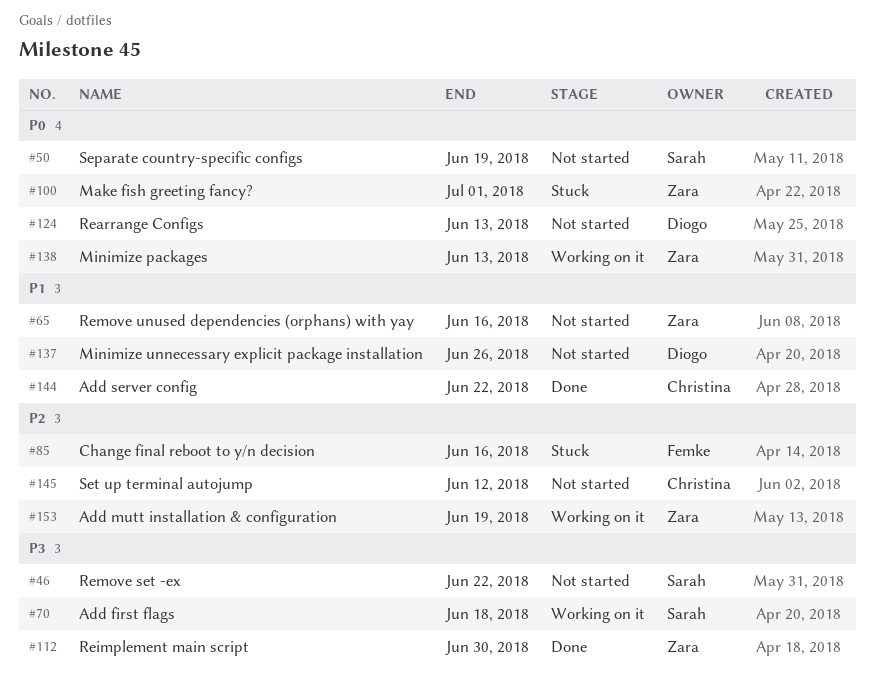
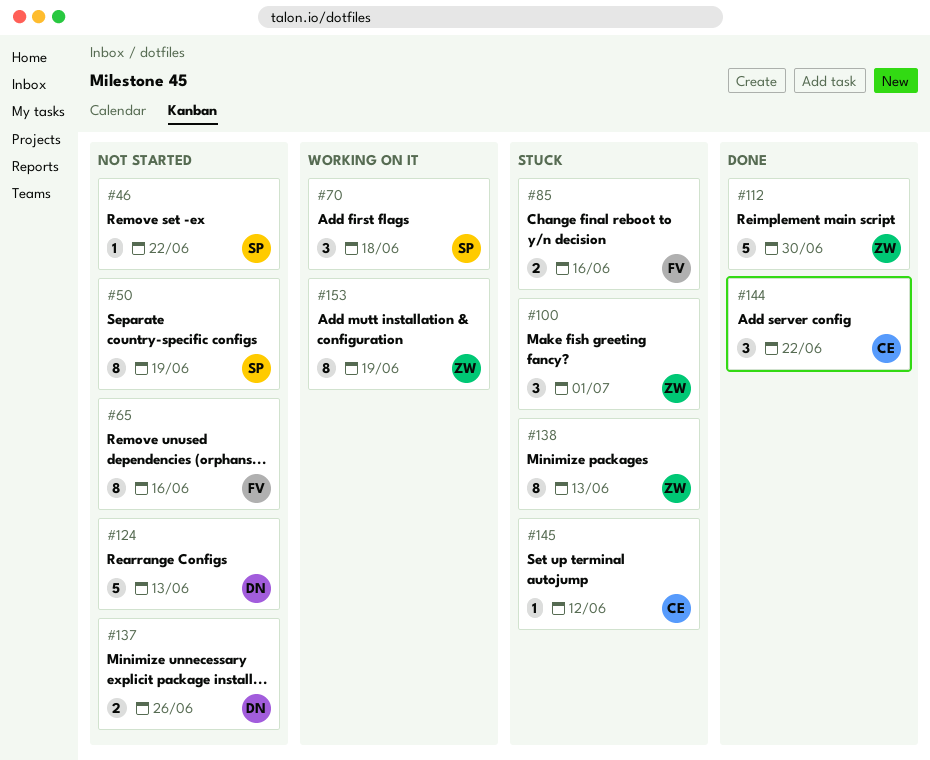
#65, owner: Zara -> Femke
#138, status: Working on it -> Stuck
#145, status: Not started -> Stuck

